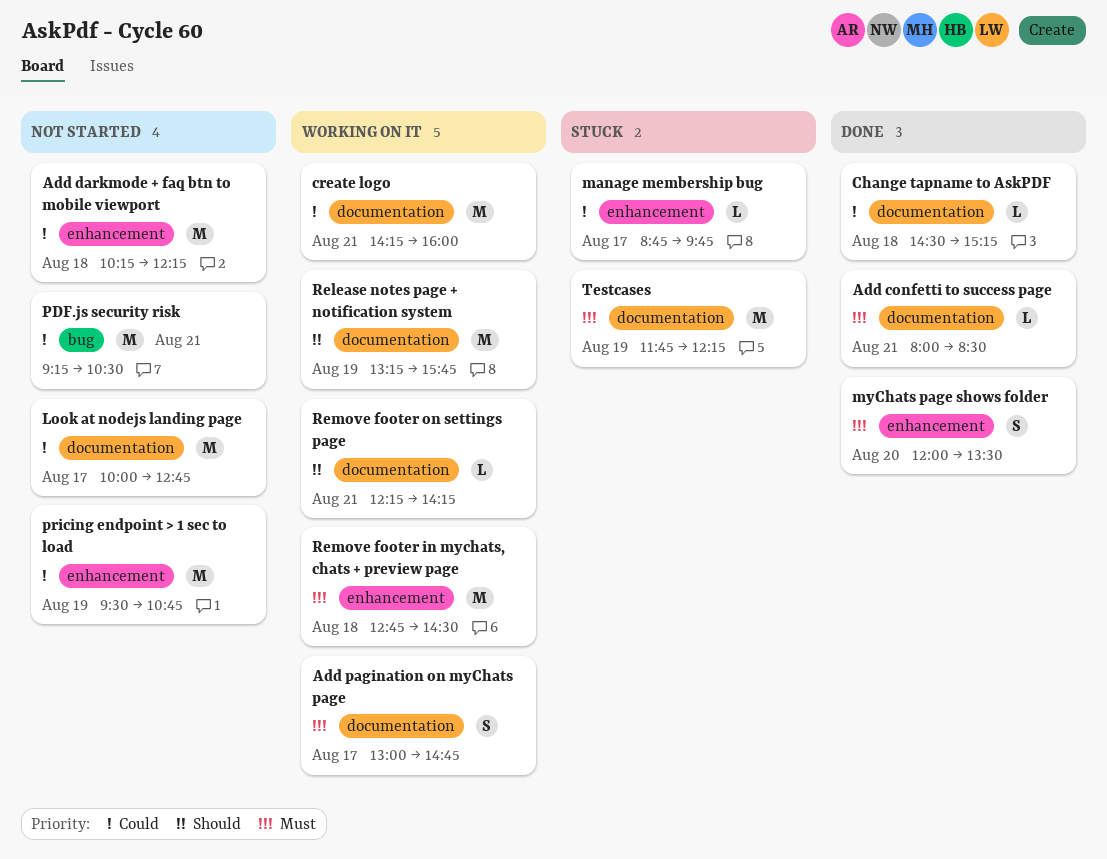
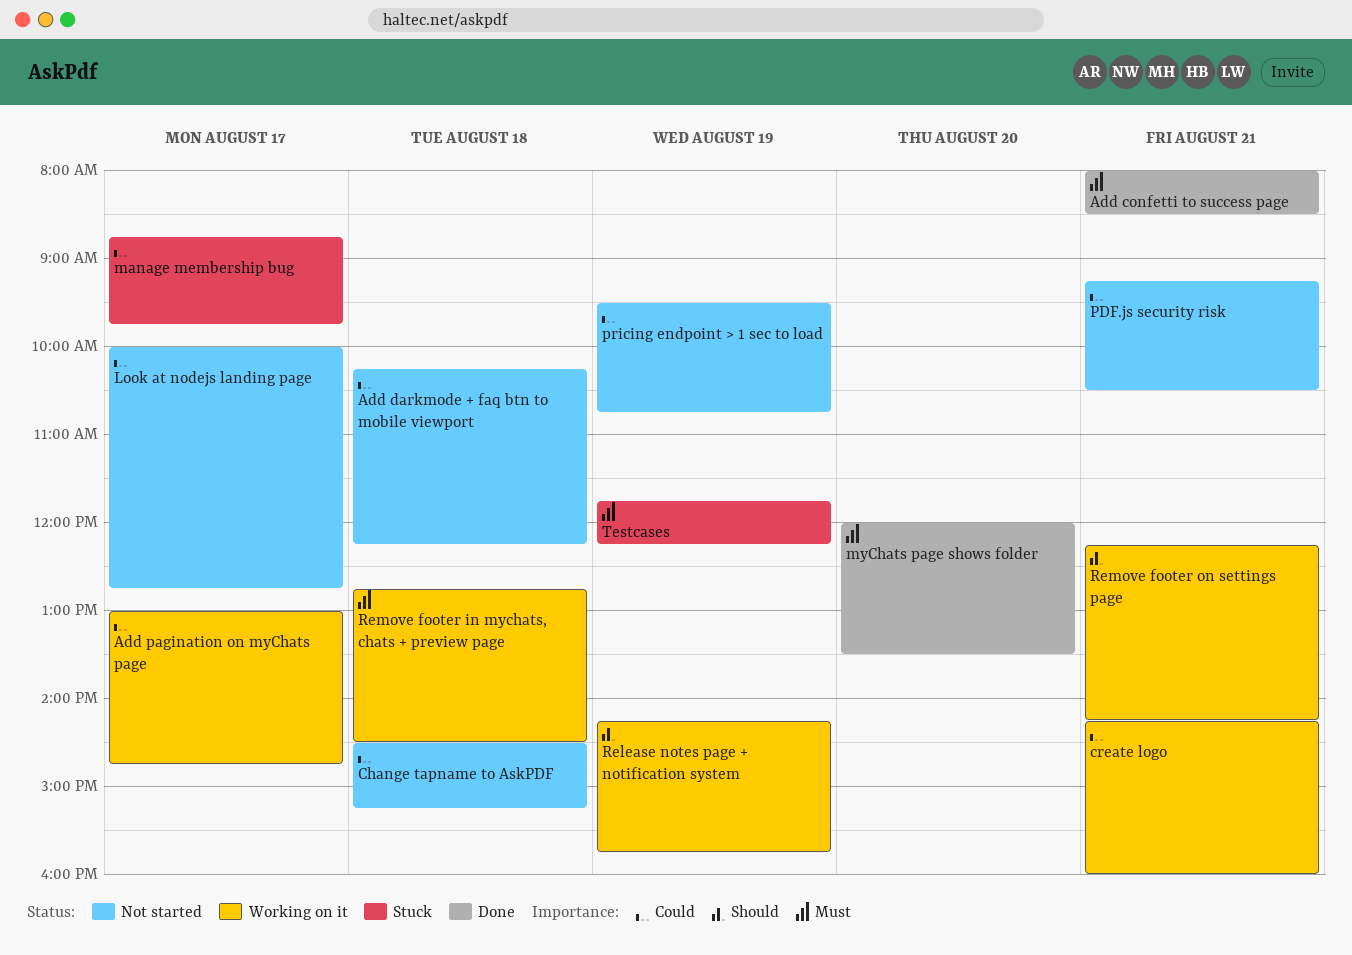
Add pagination on myChats page, priority: Must -> Could
Change tapname to AskPDF, status: Done -> Not started
Release notes page + notification system, begins: 13:15 -> 14:15

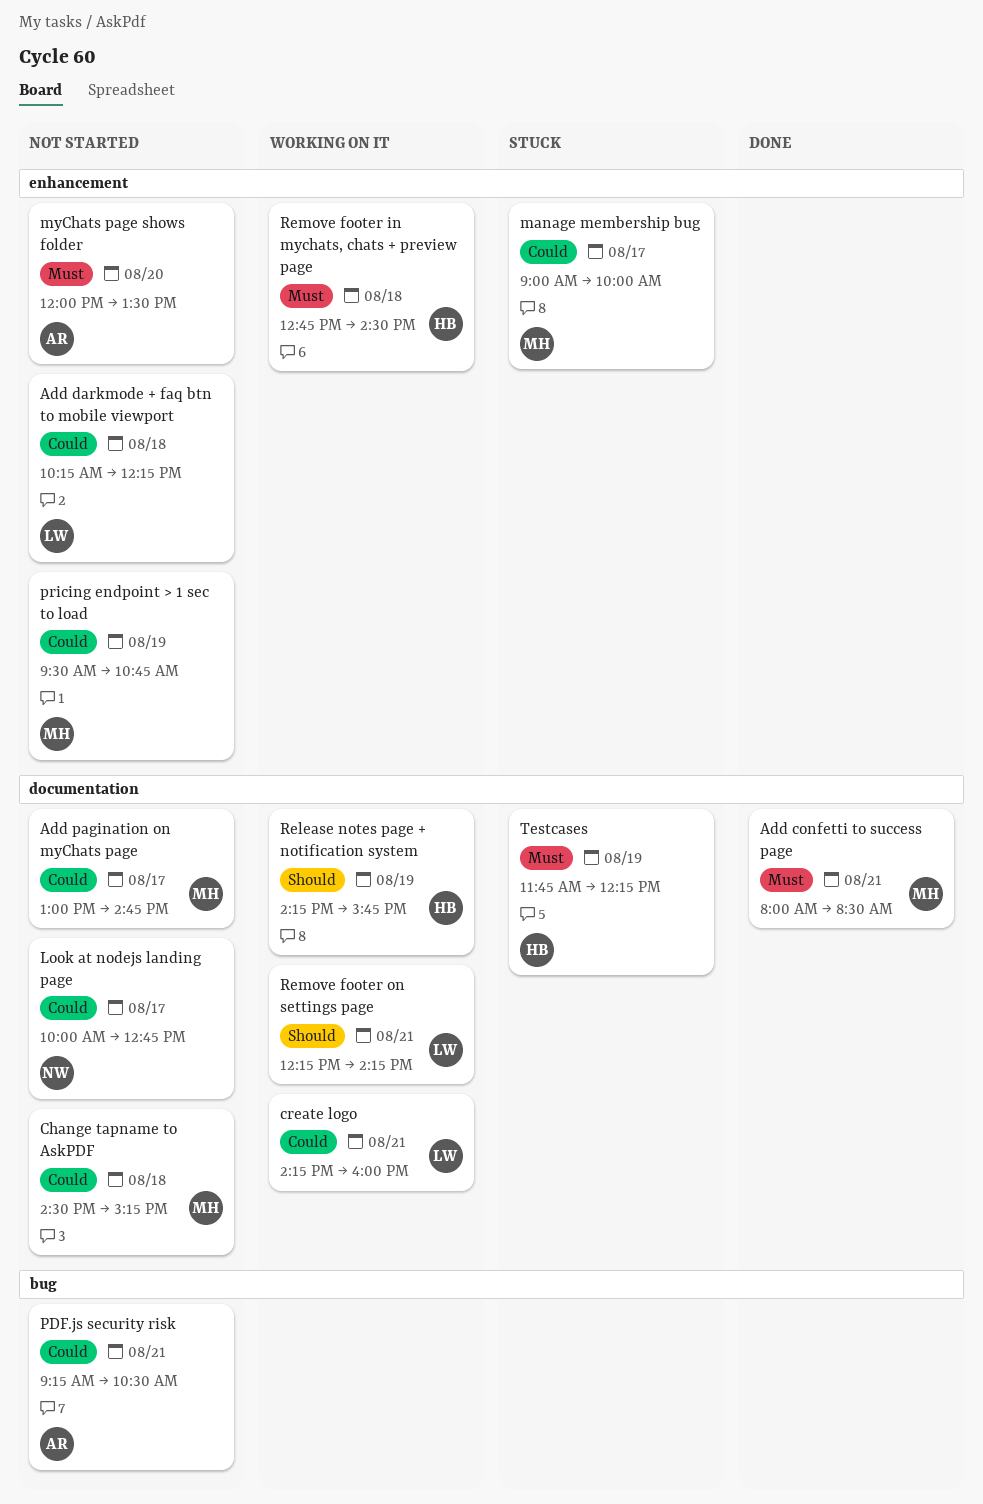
Add pagination on myChats page, status: Working on it -> Not started
manage membership bug, begins: 08:45 -> 09:00
manage membership bug, ends: 09:45 -> 10:00
myChats page shows folder, status: Done -> Not started

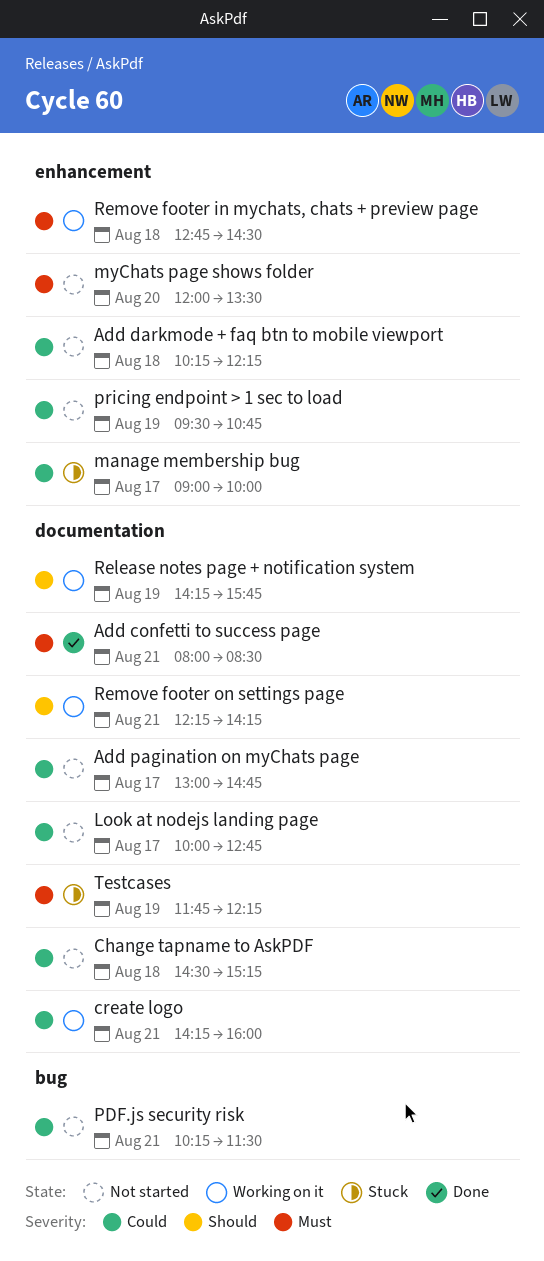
PDF.js security risk, begins: 09:15 -> 10:15
PDF.js security risk, ends: 10:30 -> 11:30

